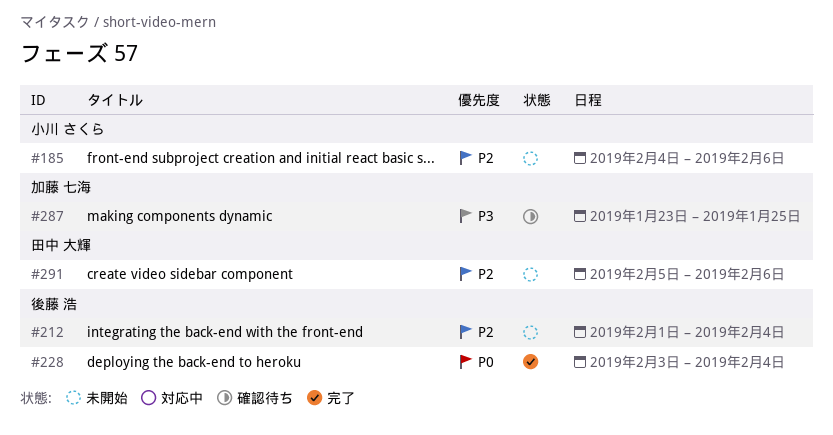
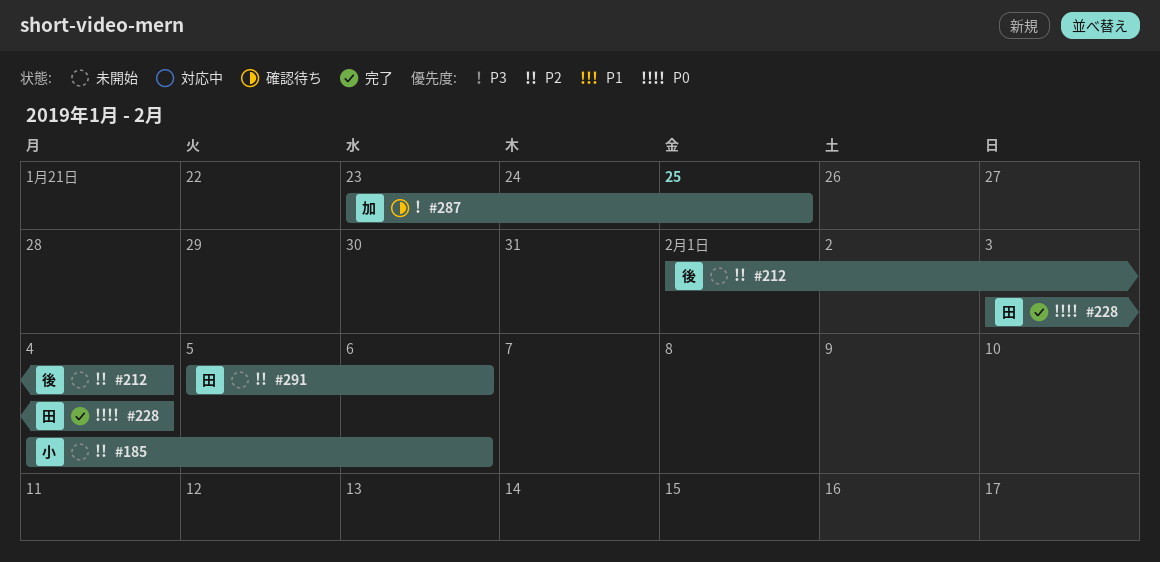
#228, owner: 後藤 浩 -> 田中 大輝

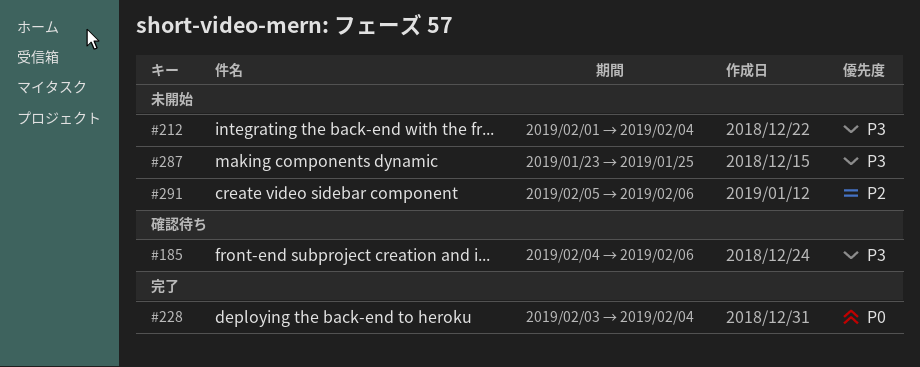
#185, status: 未開始 -> 確認待ち
#185, priority: P2 -> P3
#212, priority: P2 -> P3
#287, status: 確認待ち -> 未開始

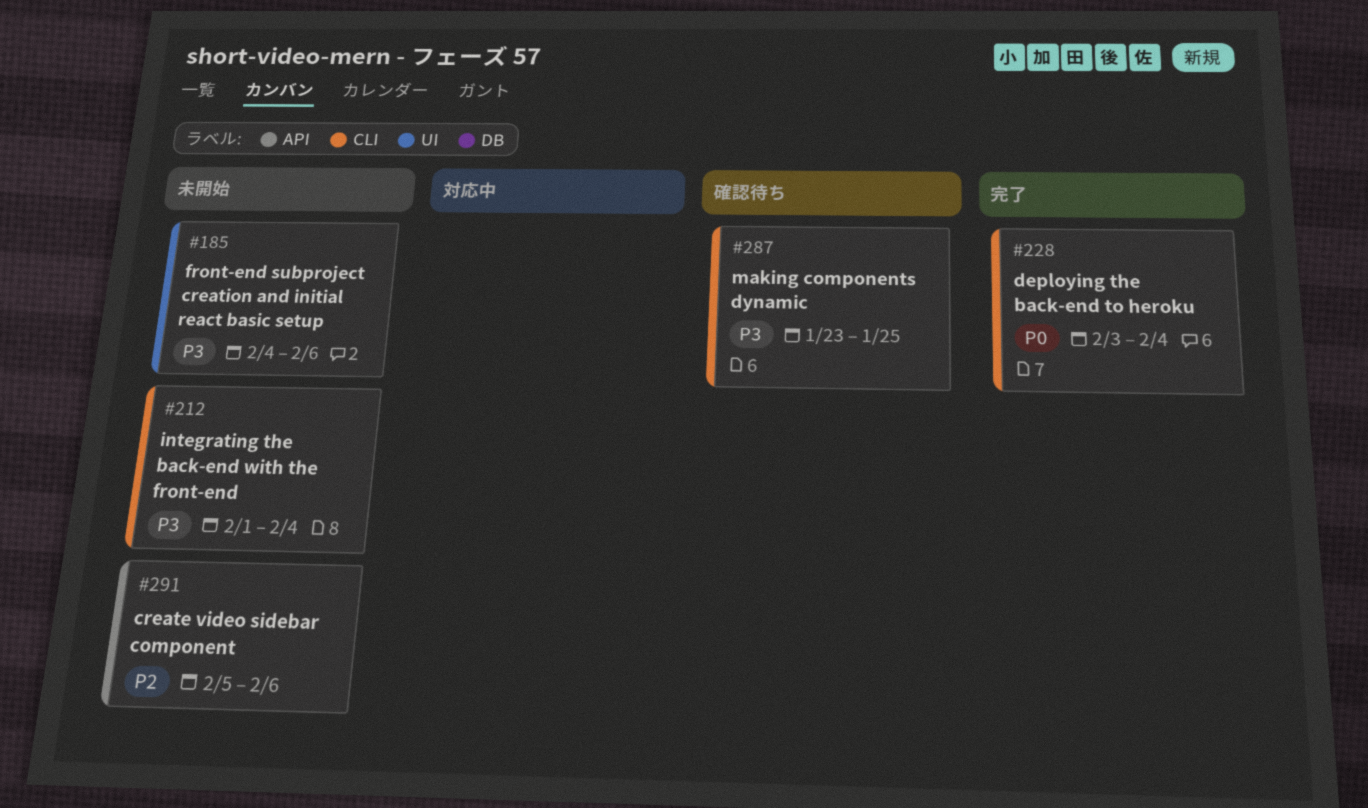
#185, status: 確認待ち -> 未開始
#287, status: 未開始 -> 確認待ち

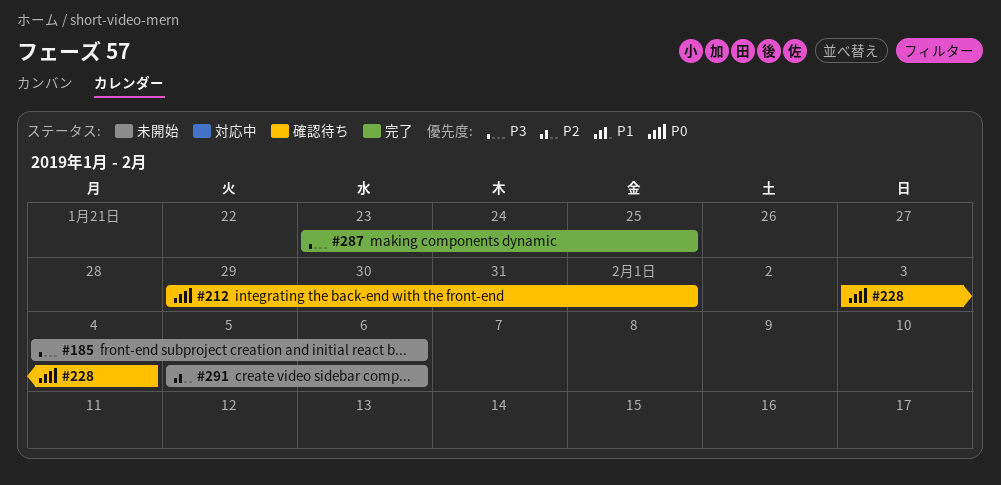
#212, status: 未開始 -> 確認待ち
#212, priority: P3 -> P0
#212, start: Feb 1 -> Jan 29
#212, due: Feb 4 -> Feb 1
#228, status: 完了 -> 確認待ち
#287, status: 確認待ち -> 完了

